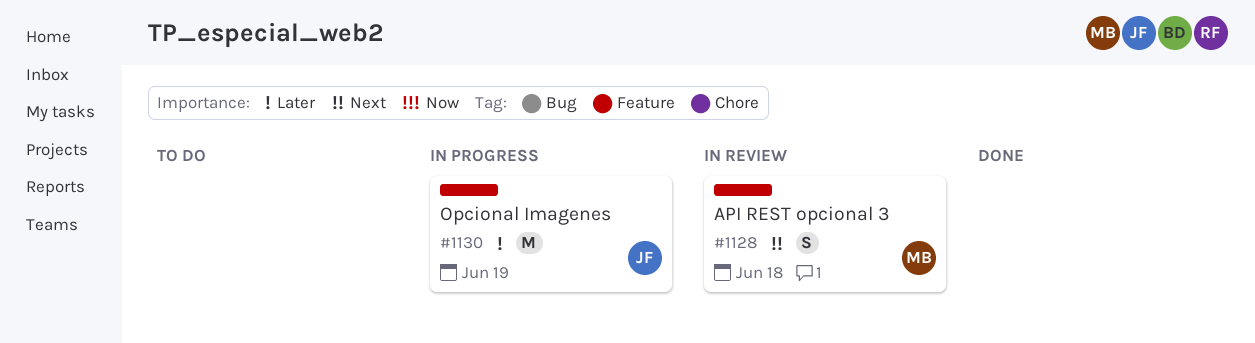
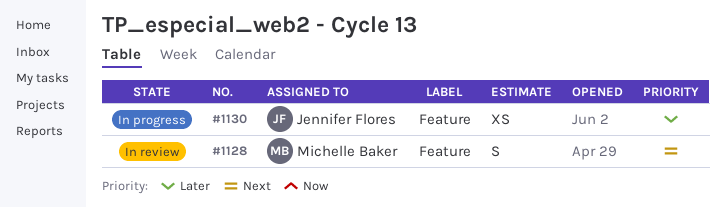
#1130, estimate: M -> XS

